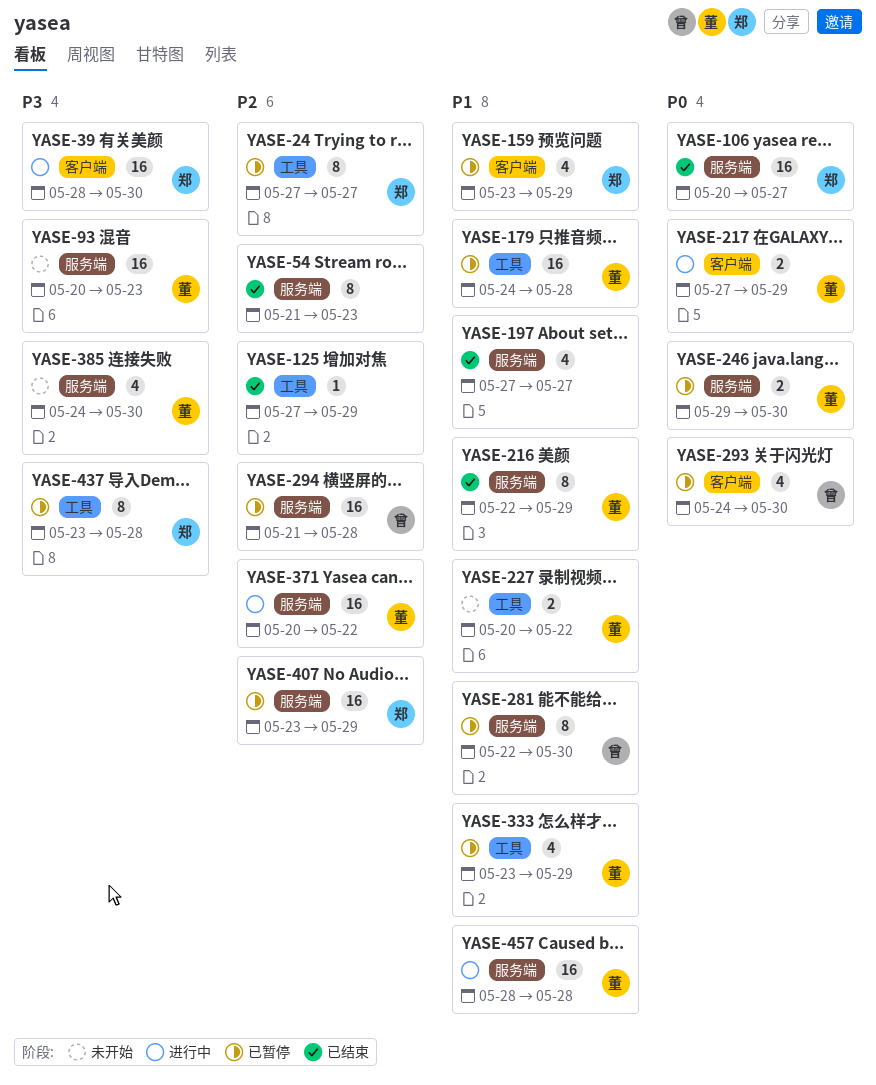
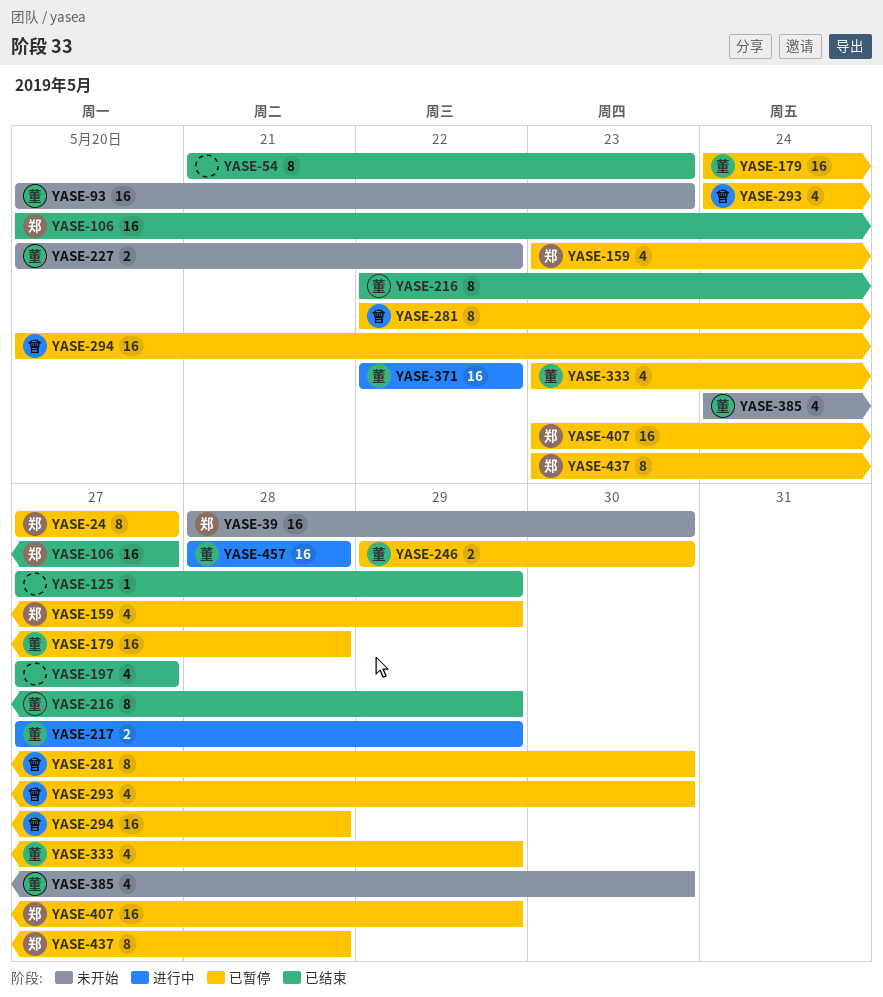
YASE-39, status: 进行中 -> 未开始
YASE-294, start: May 21 -> May 20
YASE-371, start: May 20 -> May 22

